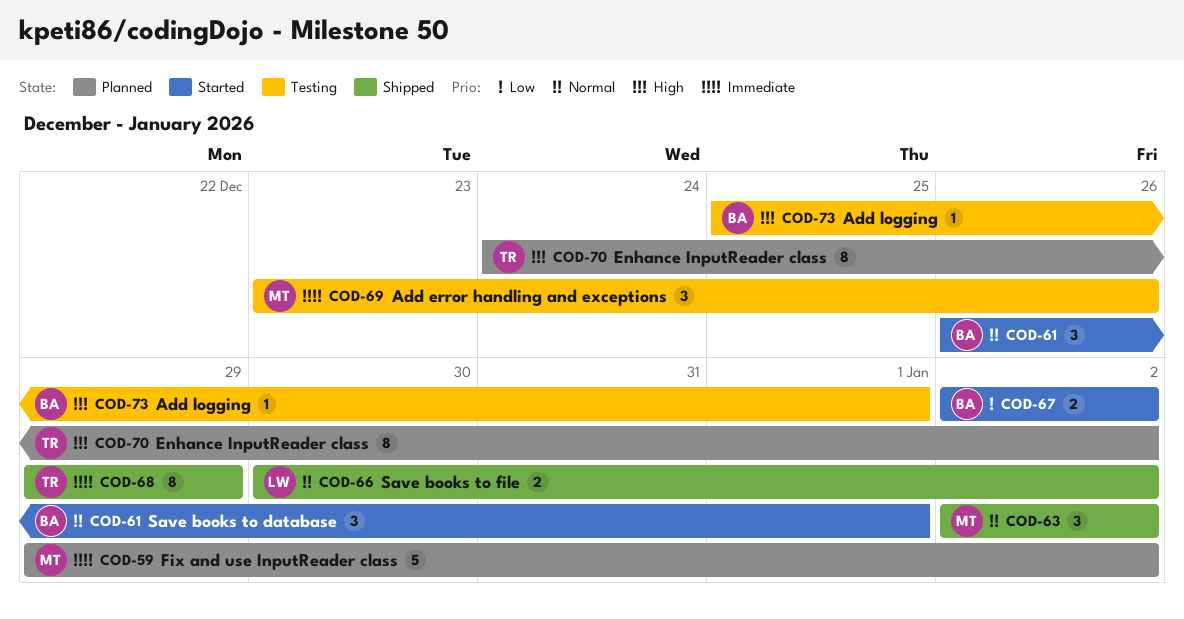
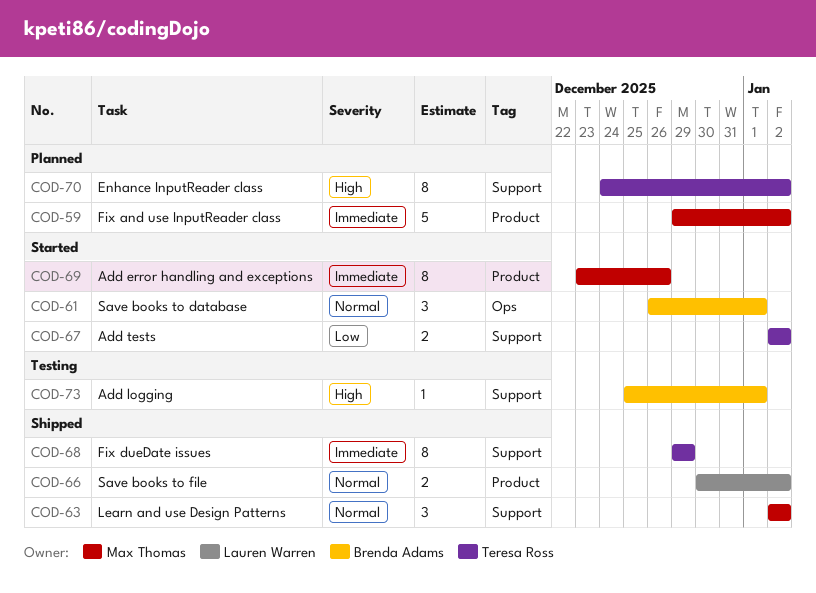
COD-67, owner: Brenda Adams -> Teresa Ross
COD-69, status: Testing -> Started
COD-69, estimate: 3 -> 8

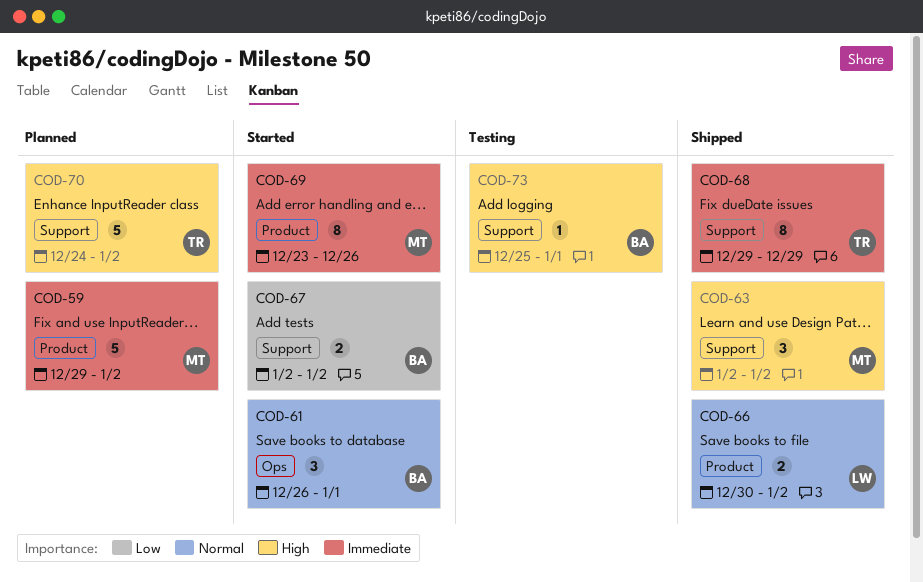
COD-63, priority: Normal -> High
COD-67, owner: Teresa Ross -> Brenda Adams
COD-70, estimate: 8 -> 5

